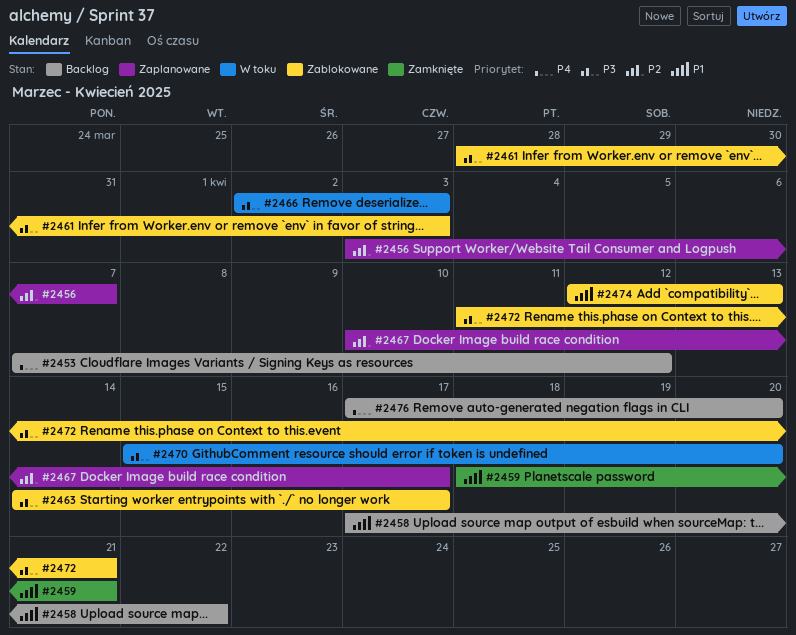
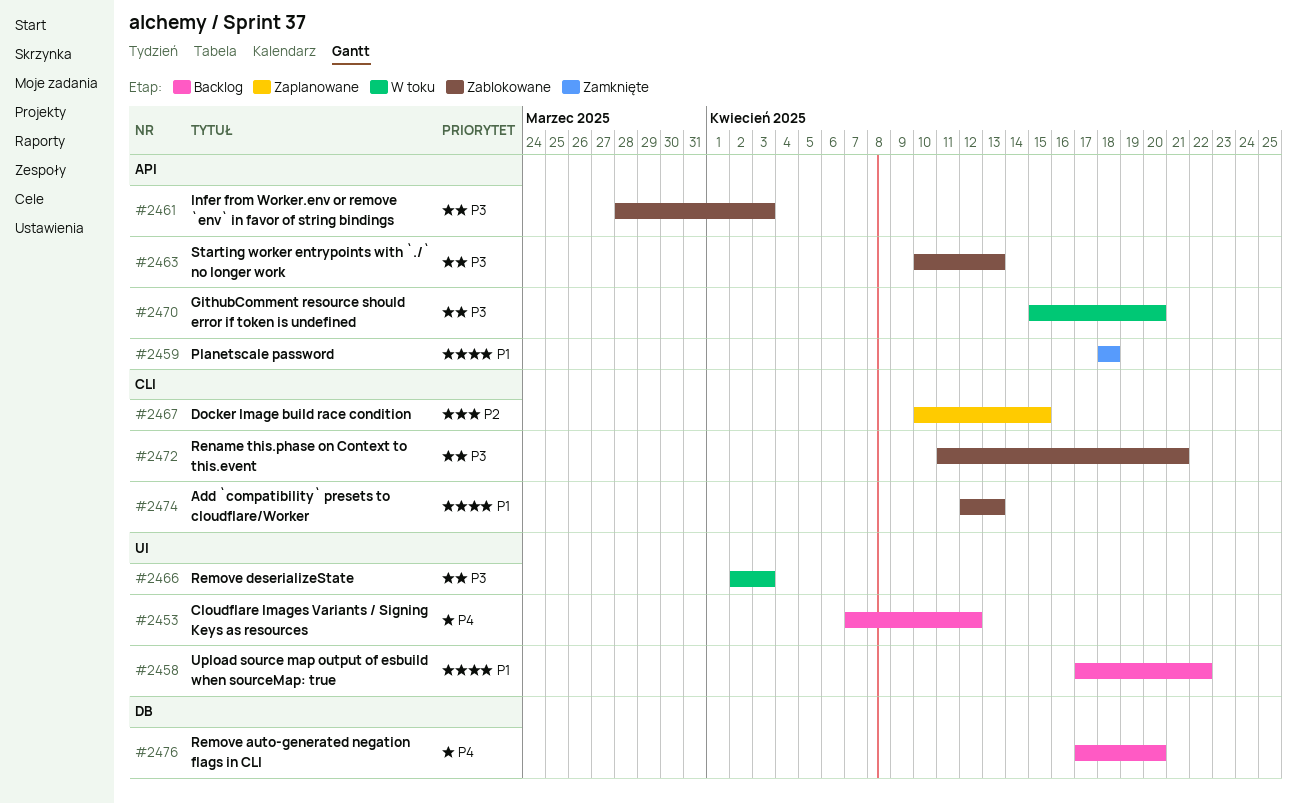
#2456: present -> none
#2459, due: Apr 21 -> Apr 18
#2463, start: Apr 14 -> Apr 10
#2463, due: Apr 17 -> Apr 13
#2467, due: Apr 17 -> Apr 15

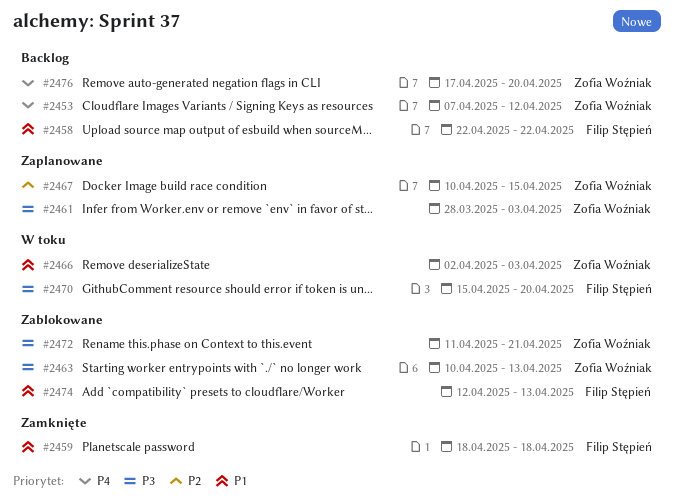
#2458, start: Apr 17 -> Apr 22
#2461, status: Zablokowane -> Zaplanowane
#2466, priority: P3 -> P1

